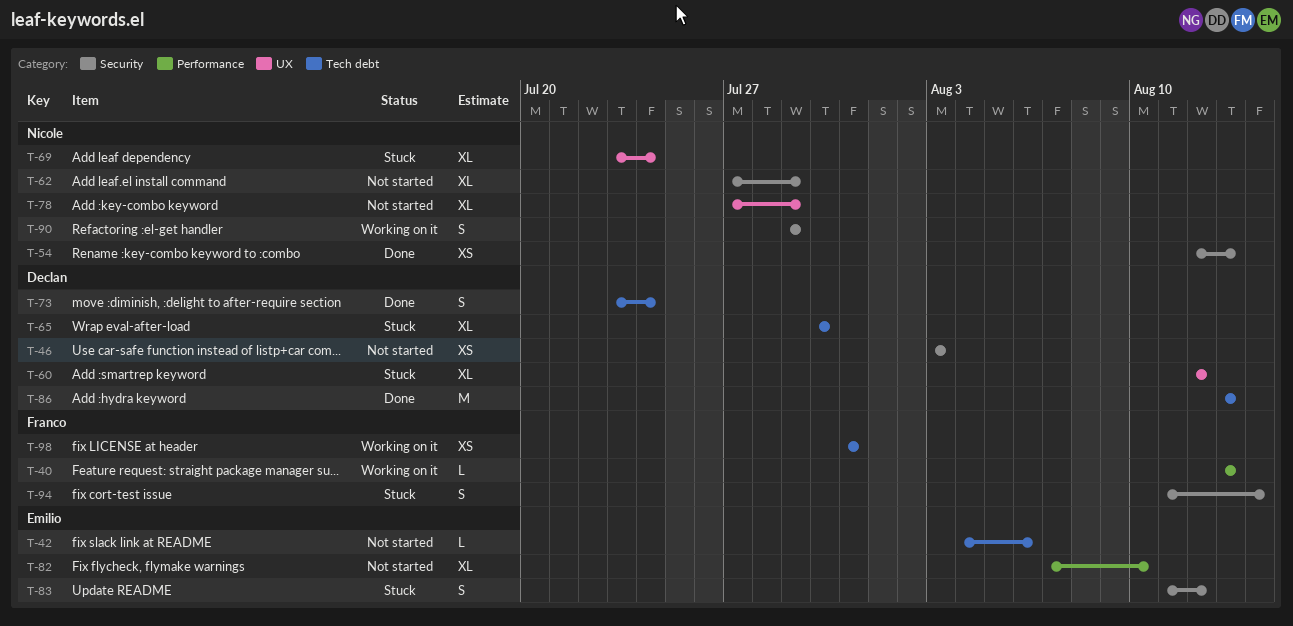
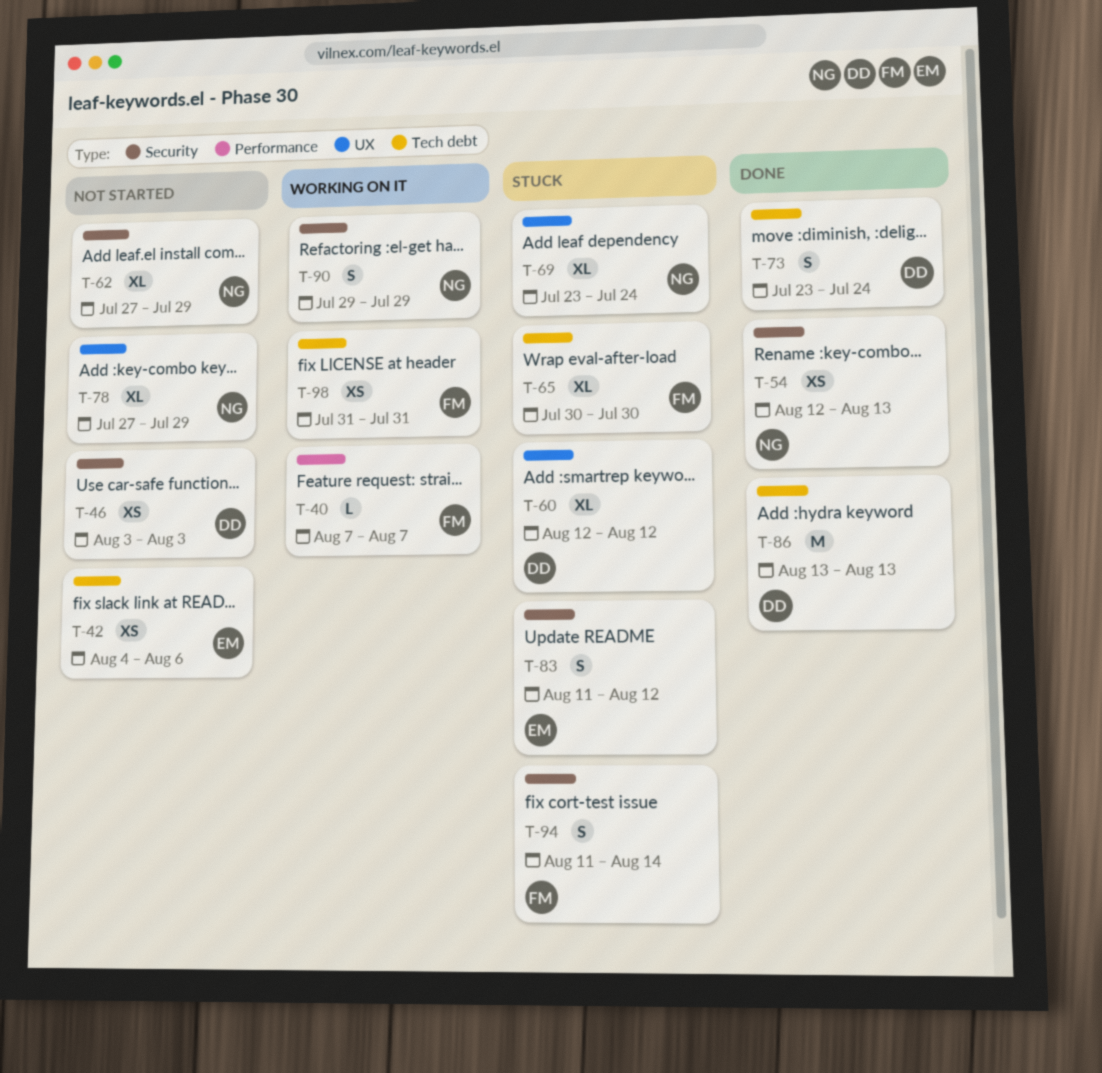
T-40, start: Aug 13 -> Aug 7
T-40, due: Aug 13 -> Aug 7
T-42, estimate: L -> XS
T-65, owner: Declan -> Franco
T-82: present -> none

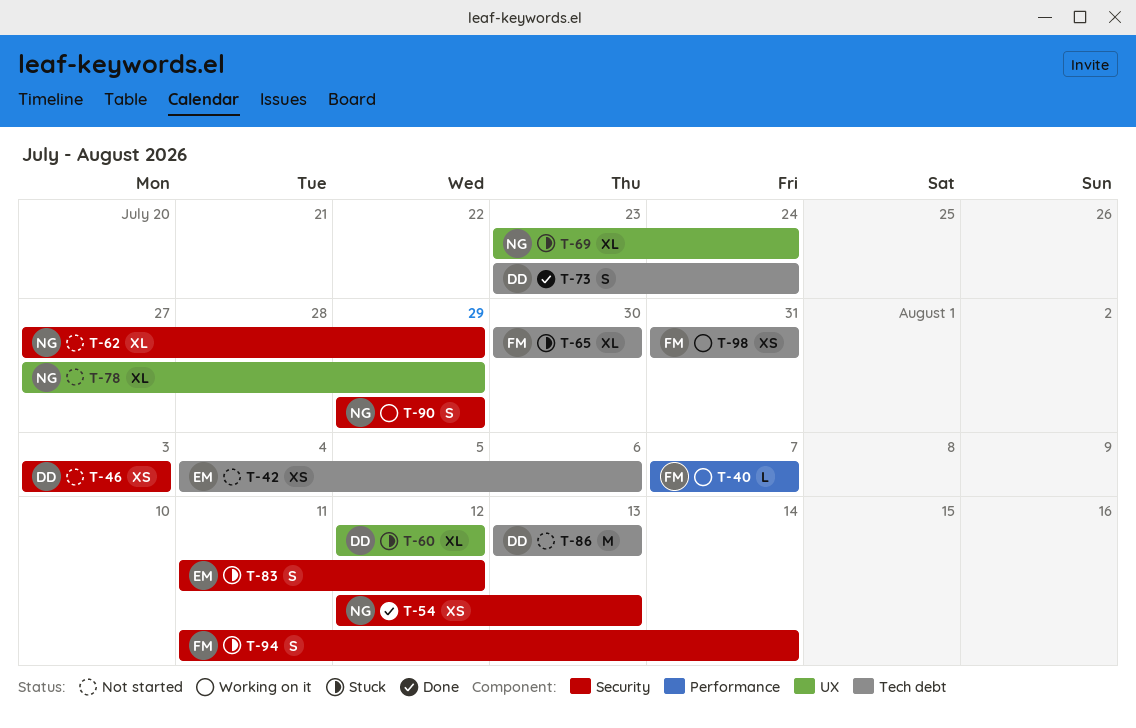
T-86, status: Done -> Not started

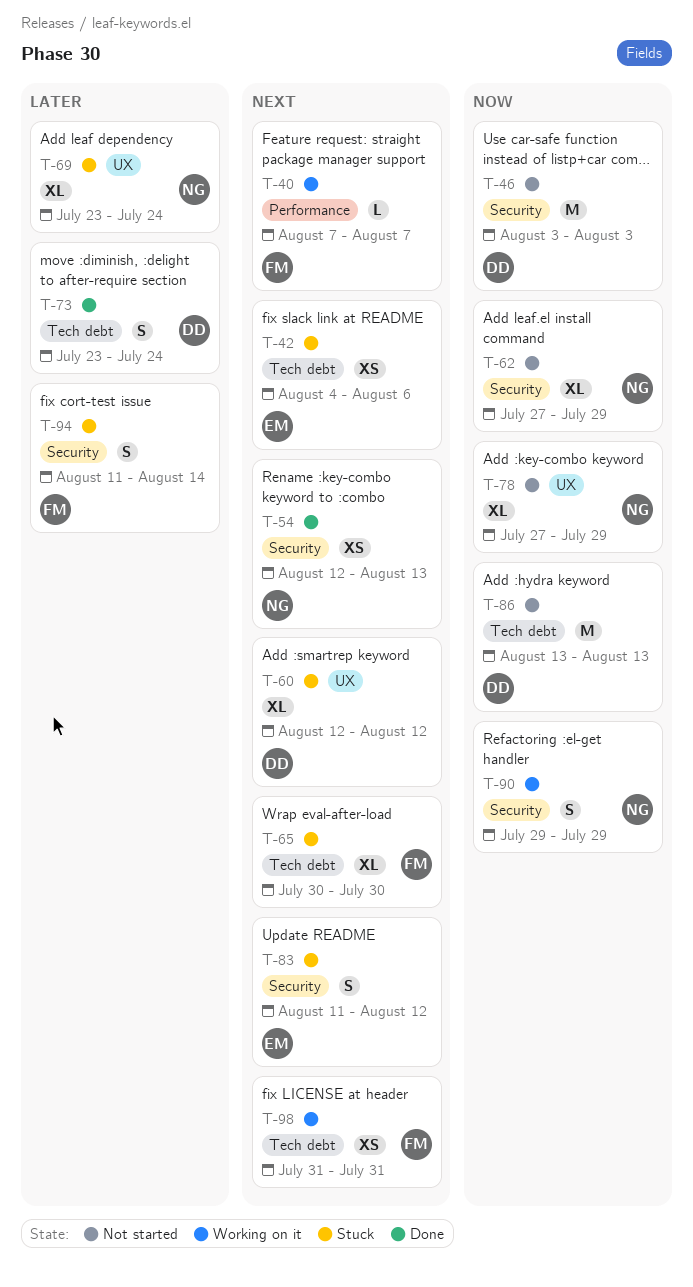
T-42, status: Not started -> Stuck
T-46, estimate: XS -> M

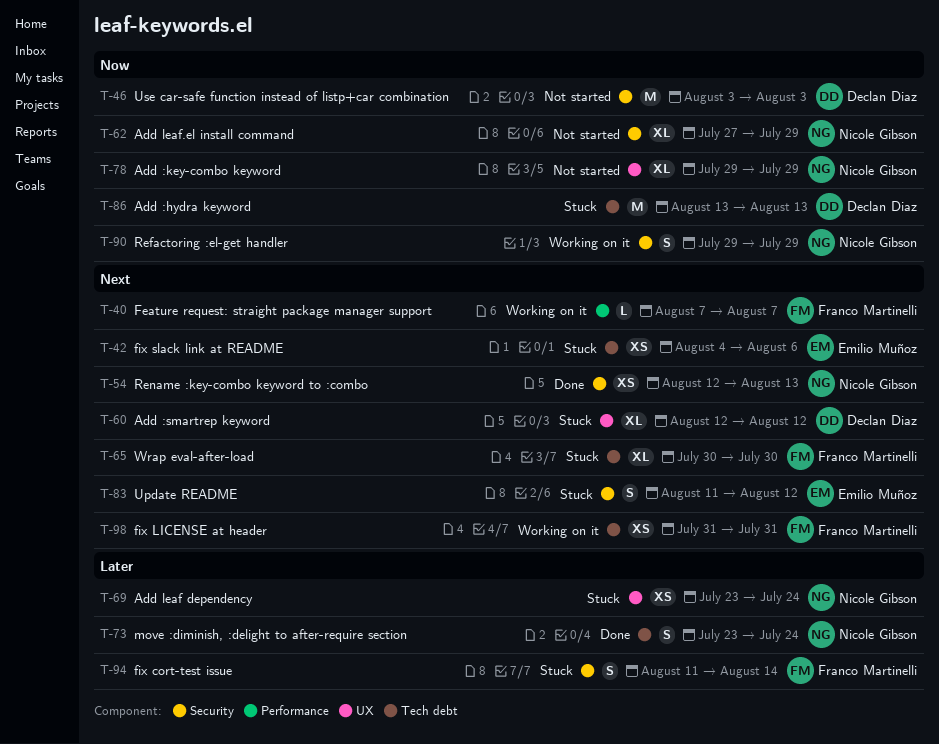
T-69, estimate: XL -> XS
T-73, owner: Declan Diaz -> Nicole Gibson
T-78, start: Jul 27 -> Jul 29
T-86, status: Not started -> Stuck

